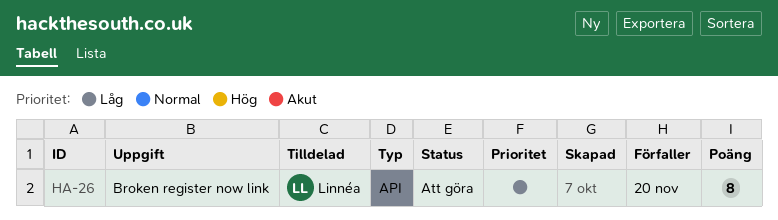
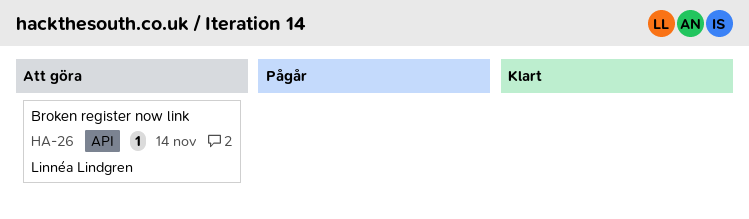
HA-26, estimate: 8 -> 1
HA-26, due: Nov 20 -> Nov 14

